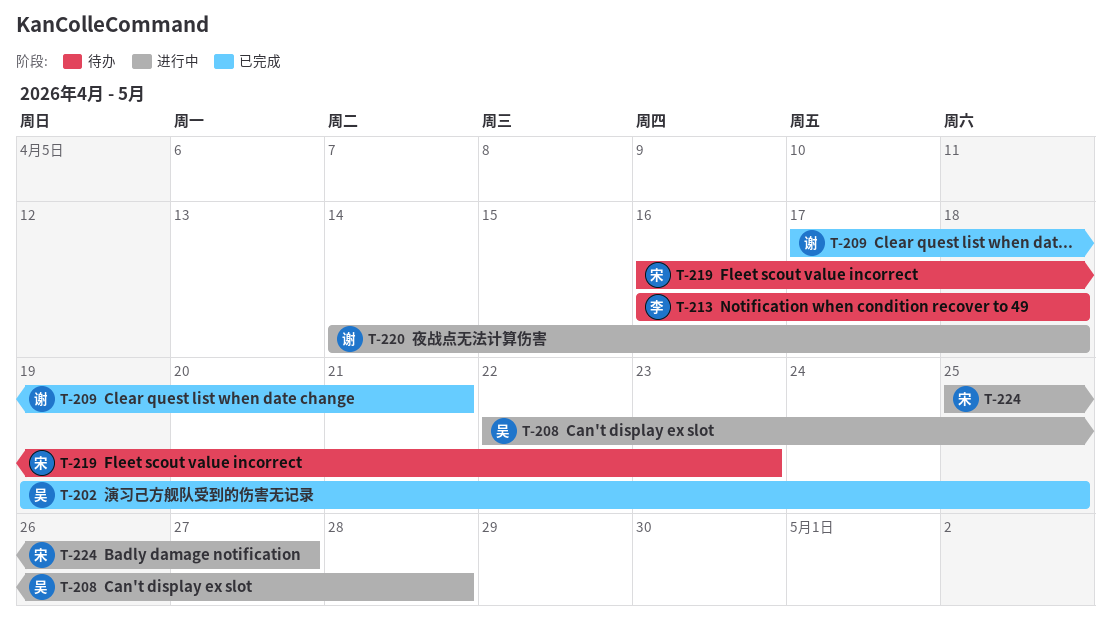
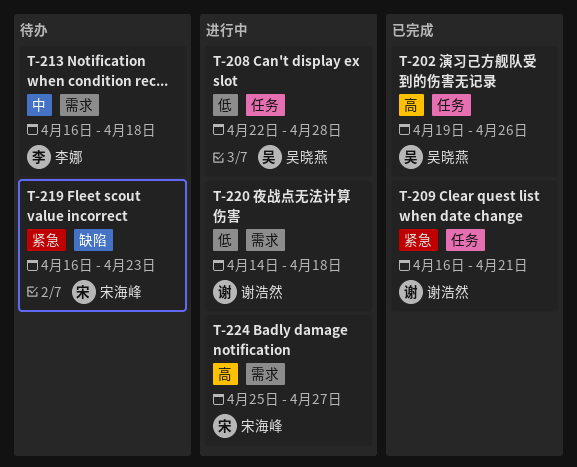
T-202, due: Apr 25 -> Apr 26
T-209, start: Apr 17 -> Apr 16

